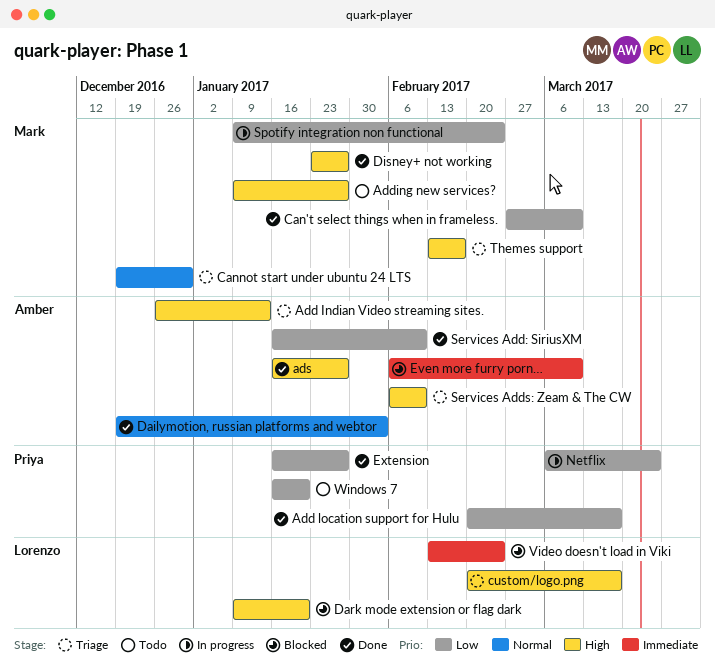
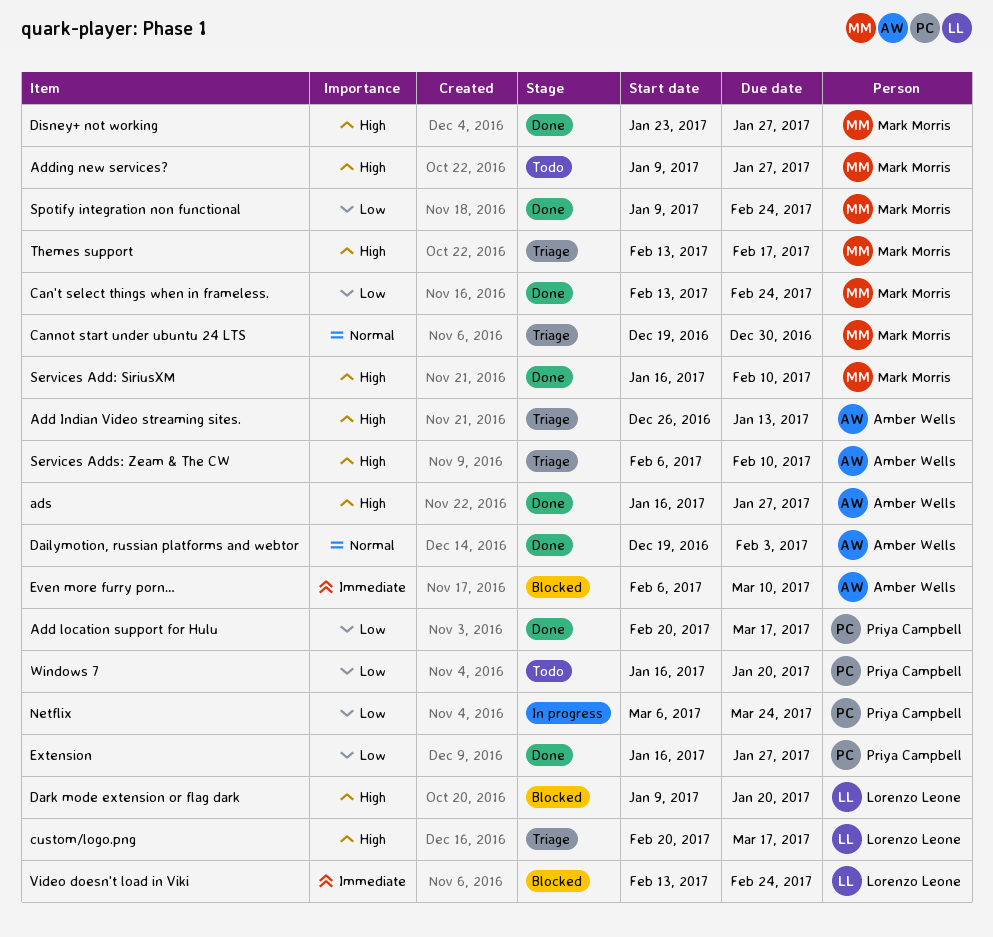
Can't select things when in frameless., start: Feb 27 -> Feb 13
Can't select things when in frameless., due: Mar 10 -> Feb 24
Services Add: SiriusXM, owner: Amber Wells -> Mark Morris
Services Add: SiriusXM, priority: Low -> High
Spotify integration non functional, status: In progress -> Done

